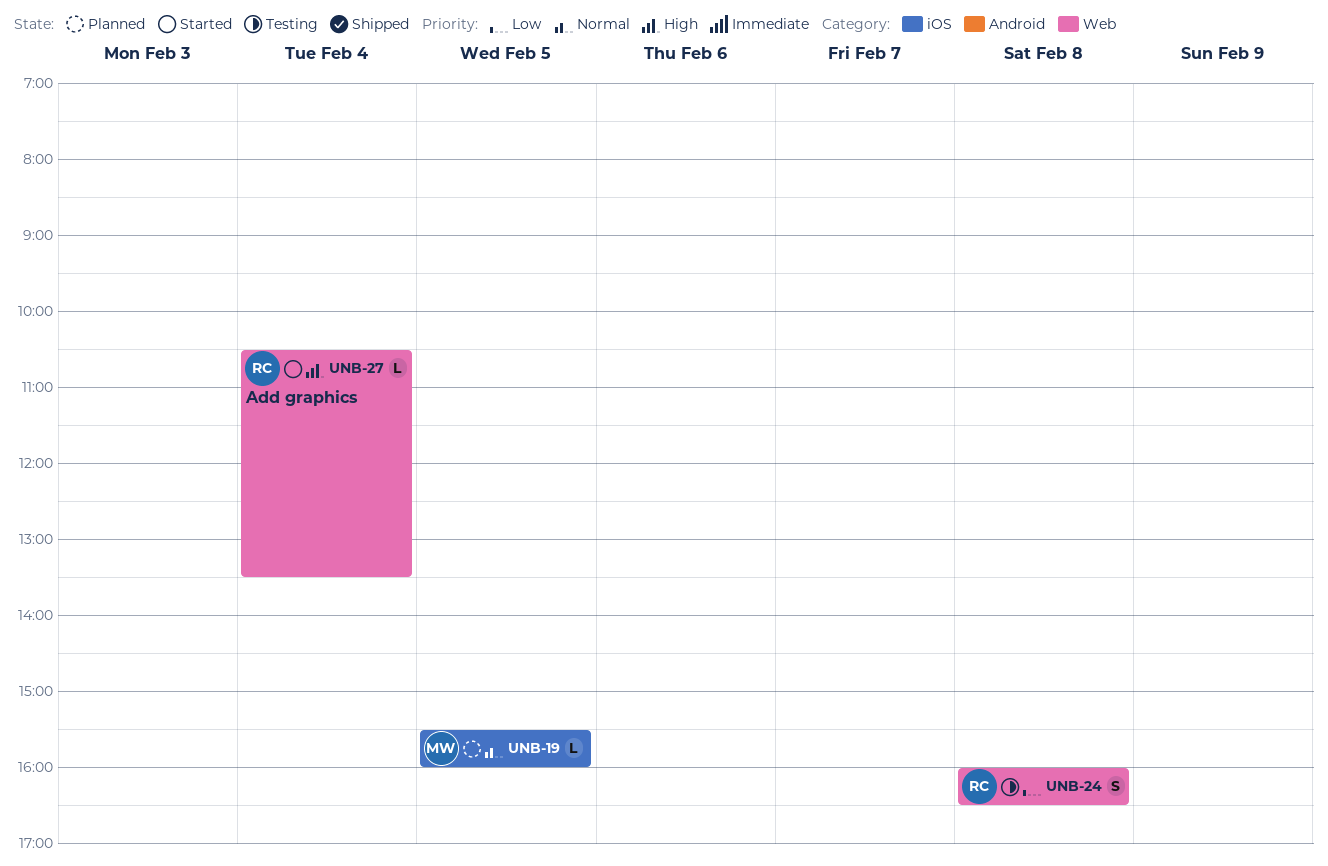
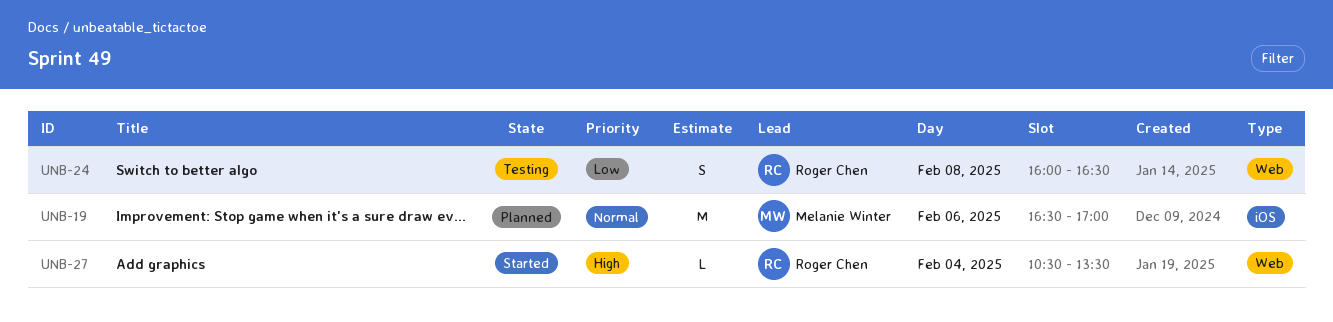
UNB-19, estimate: L -> M
UNB-19, day: Feb 5 -> Feb 6
UNB-19, begins: 15:30 -> 16:30
UNB-19, ends: 16:00 -> 17:00

